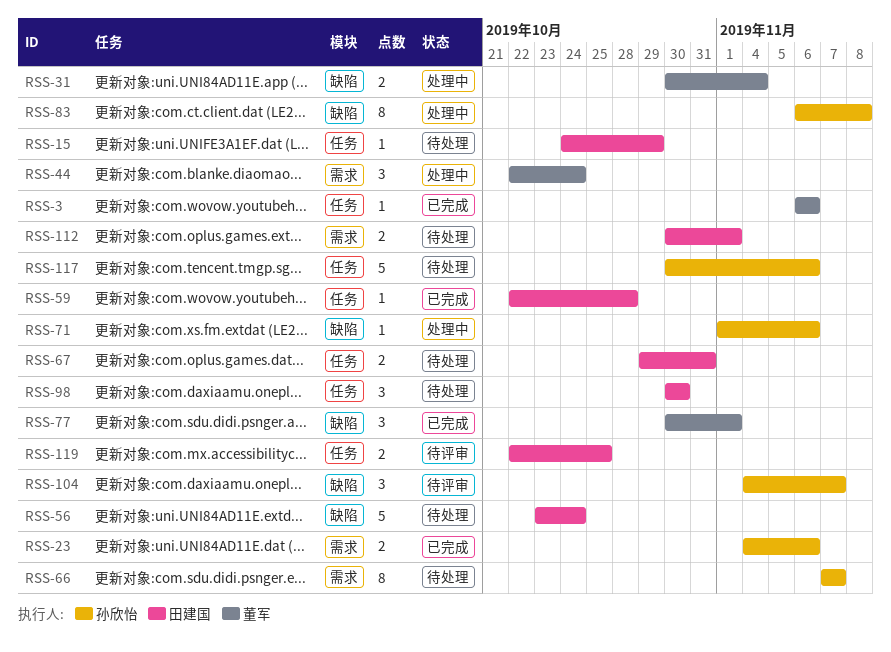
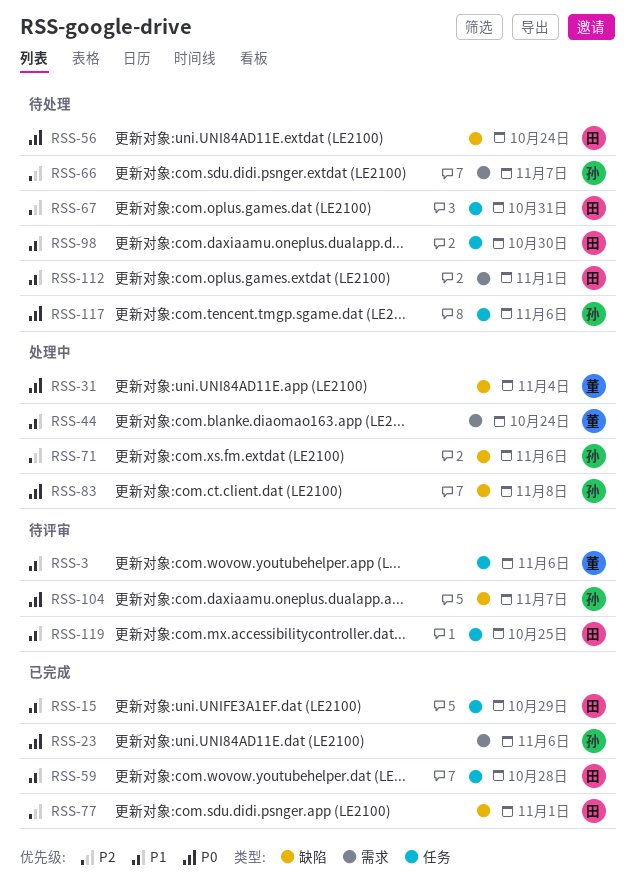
RSS-3, status: 已完成 -> 待评审
RSS-15, status: 待处理 -> 已完成
RSS-77, owner: 董军 -> 田建国

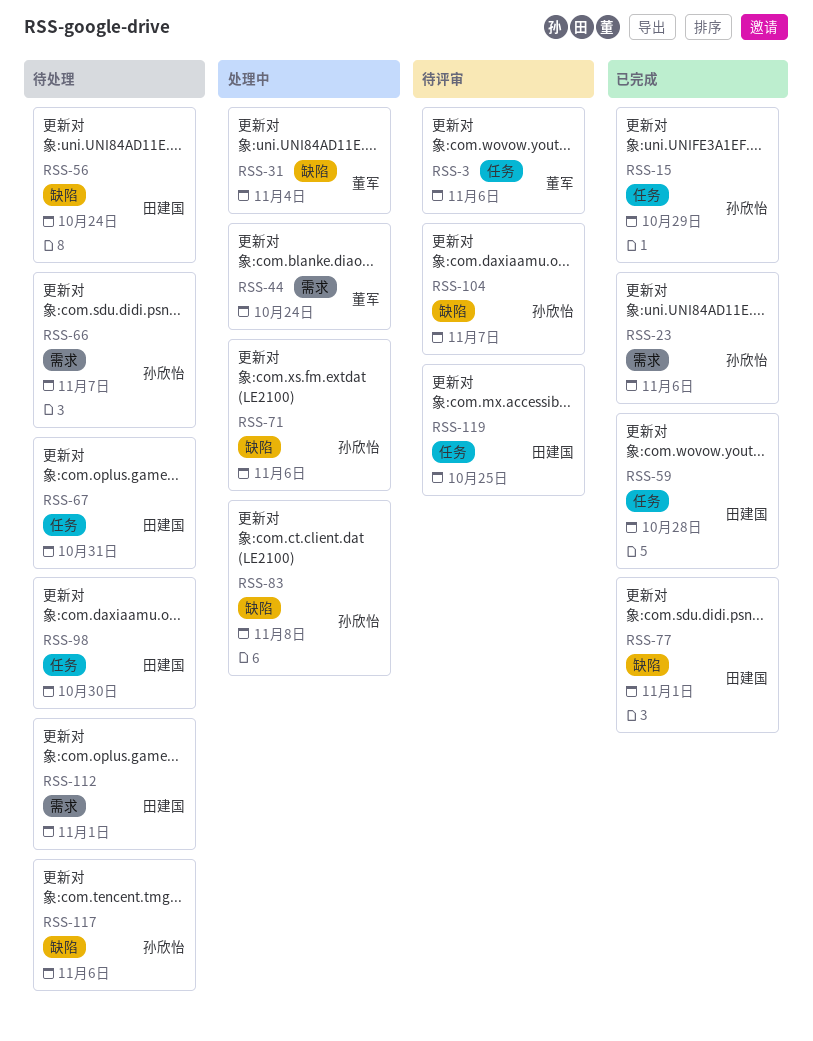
RSS-15, owner: 田建国 -> 孙欣怡
RSS-117, label: 任务 -> 缺陷

